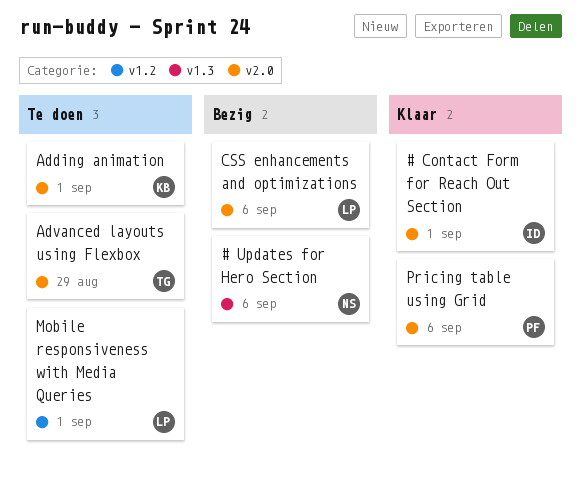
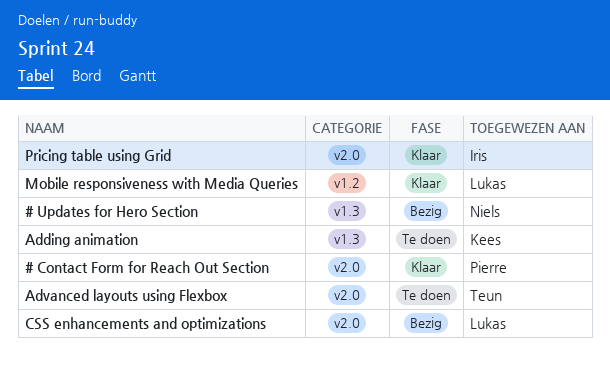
# Contact Form for Reach Out Section, owner: Iris -> Pierre
Adding animation, label: v2.0 -> v1.3
Mobile responsiveness with Media Queries, status: Te doen -> Klaar
Pricing table using Grid, owner: Pierre -> Iris

